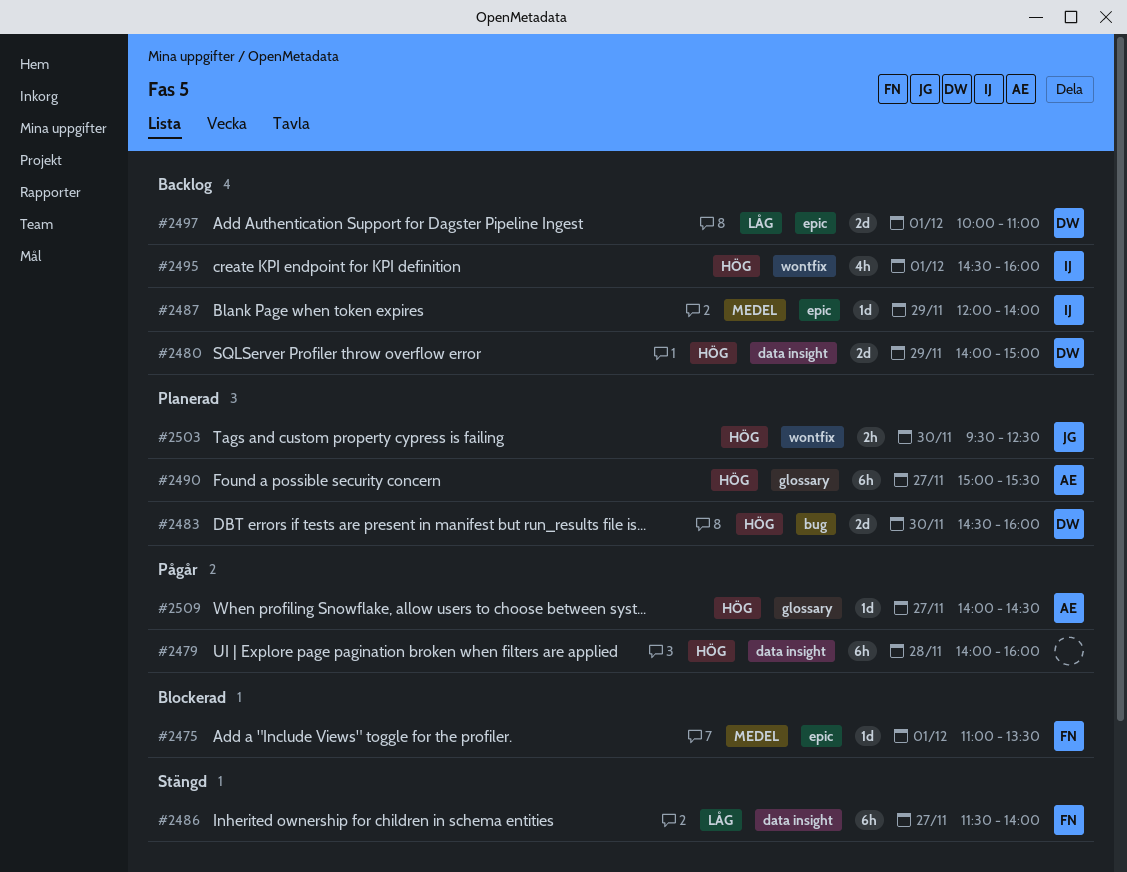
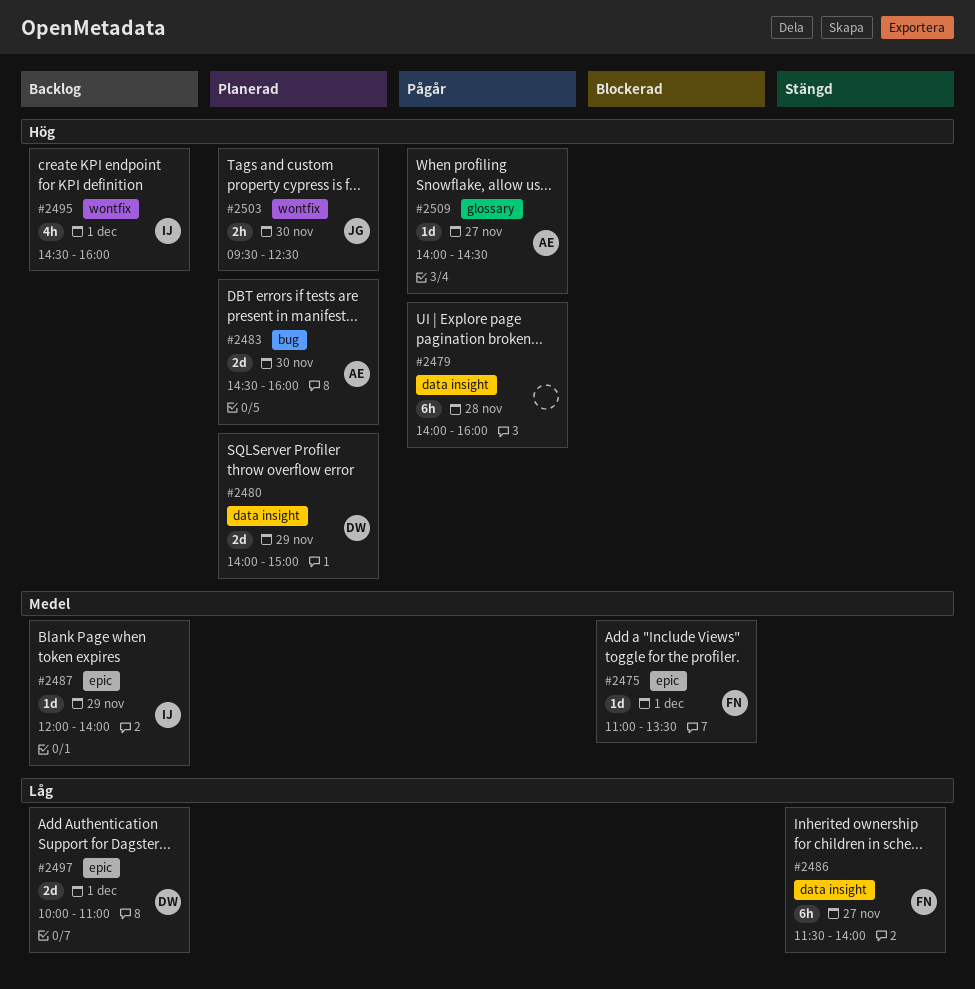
#2480, status: Backlog -> Planerad
#2483, owner: DW -> AE
#2490: present -> none

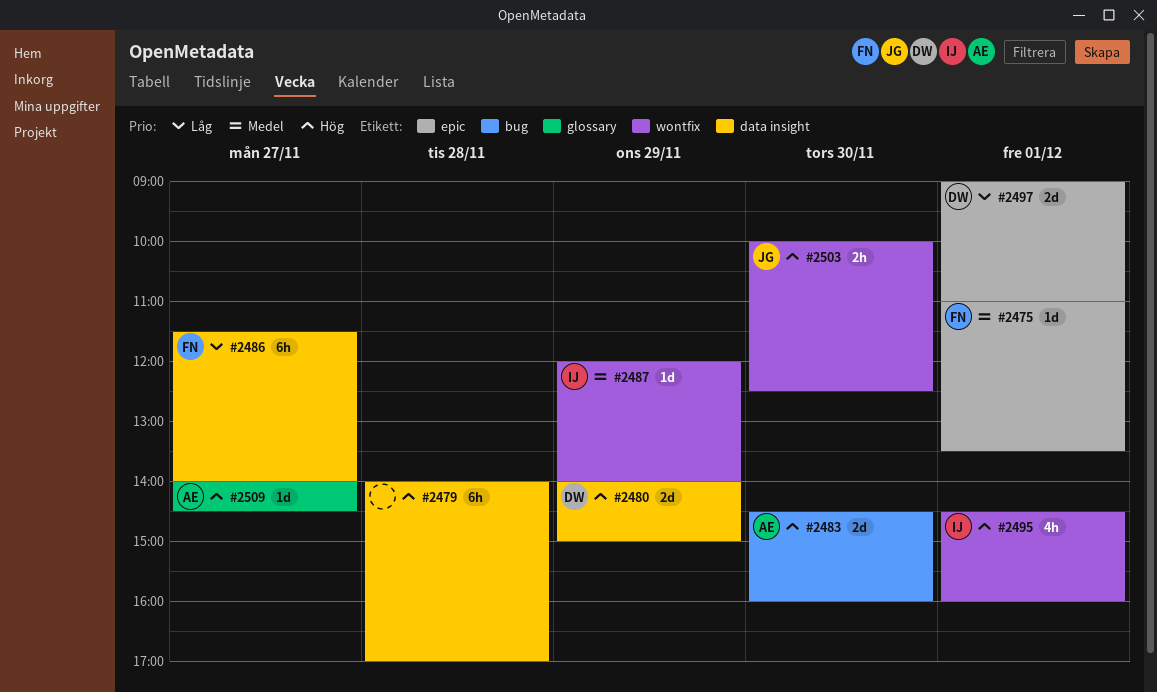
#2479, ends: 16:00 -> 17:00
#2487, label: epic -> wontfix
#2497, begins: 10:00 -> 09:00
#2503, begins: 09:30 -> 10:00

